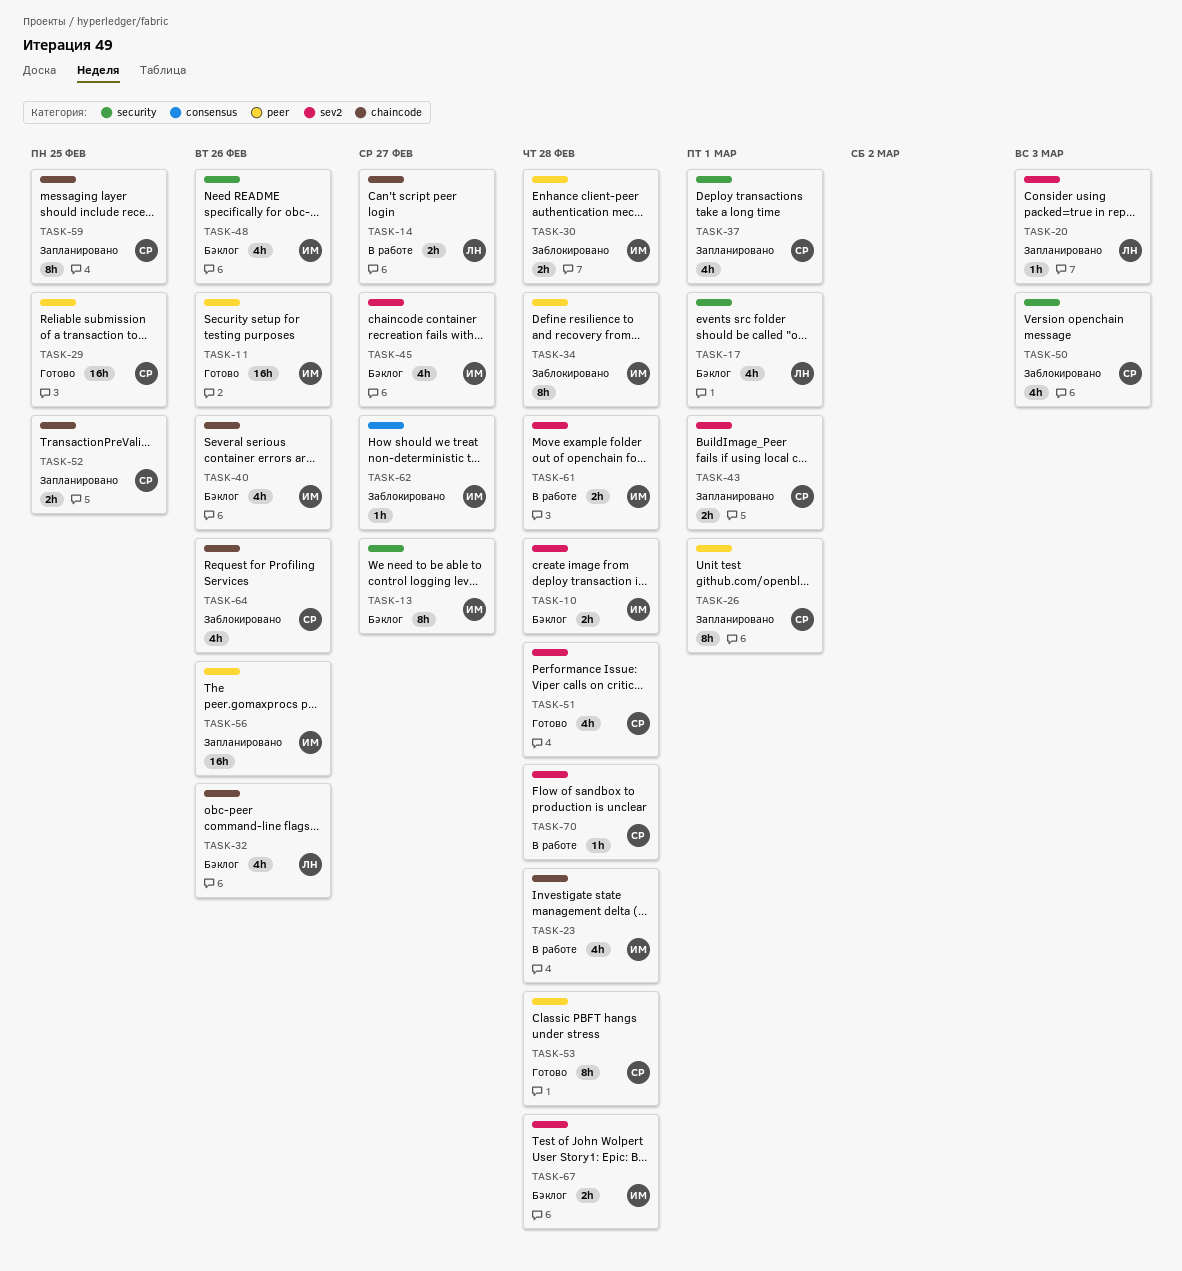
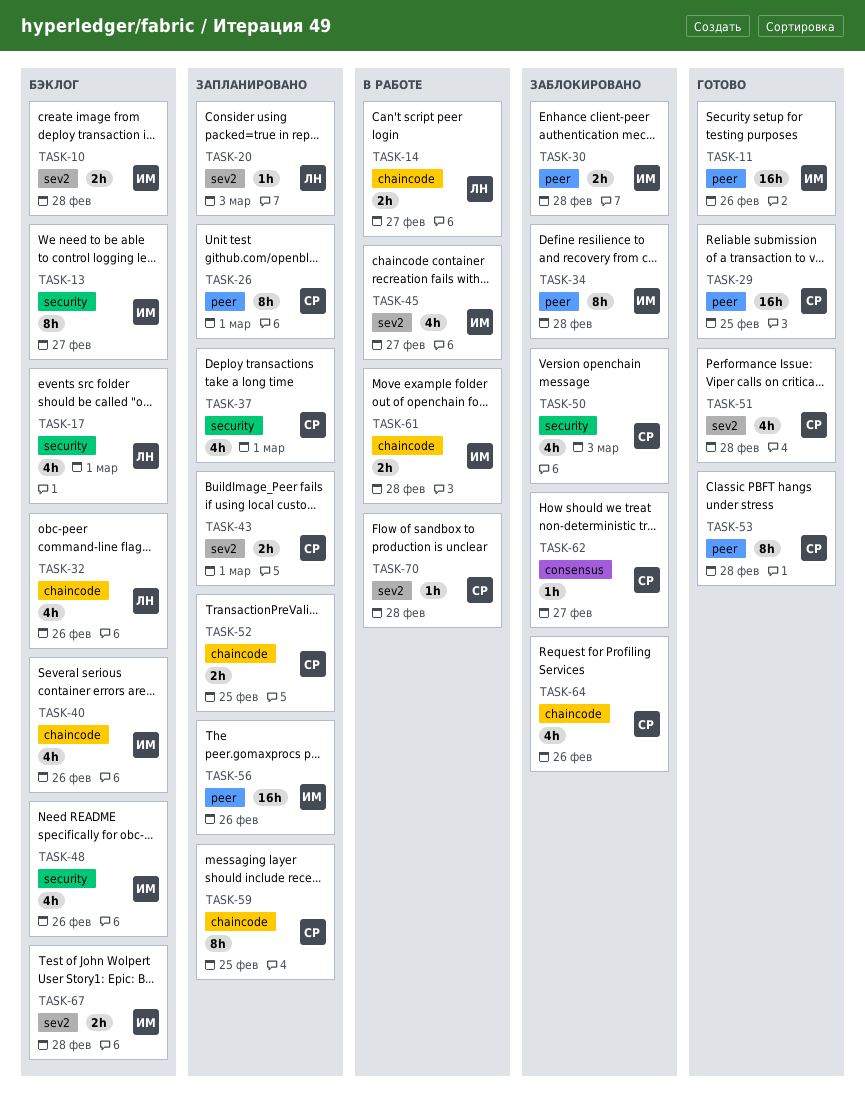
TASK-23: present -> none
TASK-45, status: Бэклог -> В работе
TASK-61, label: sev2 -> chaincode
TASK-62, owner: ИМ -> СР

